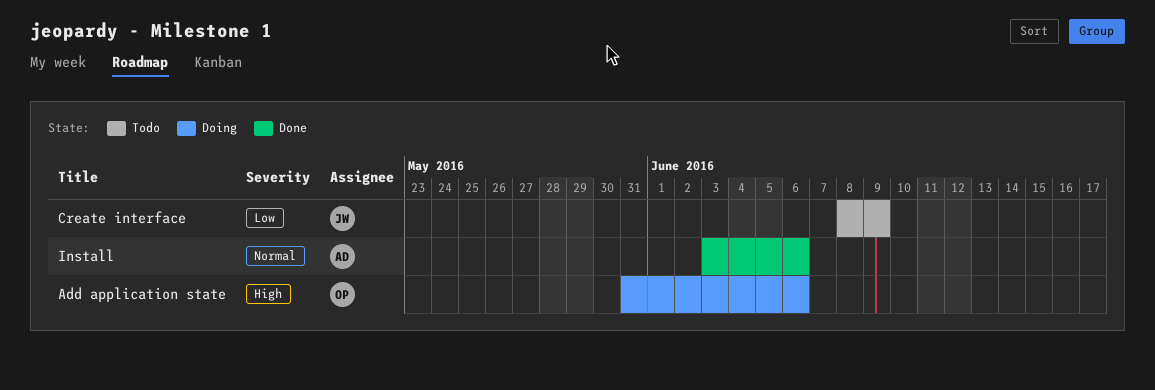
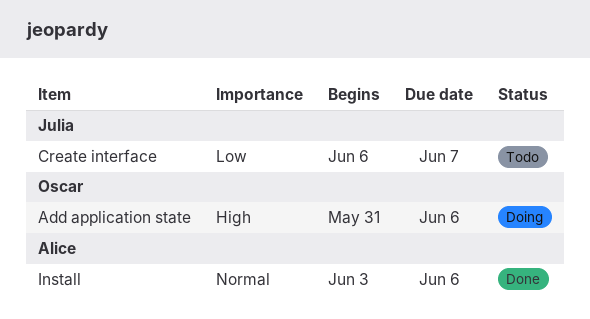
Create interface, start: Jun 8 -> Jun 6
Create interface, due: Jun 9 -> Jun 7

